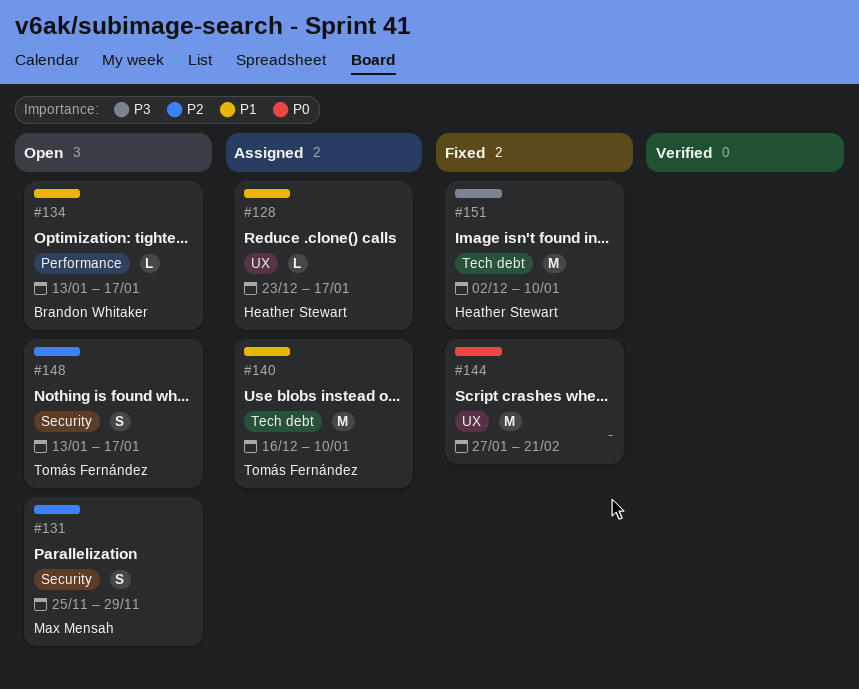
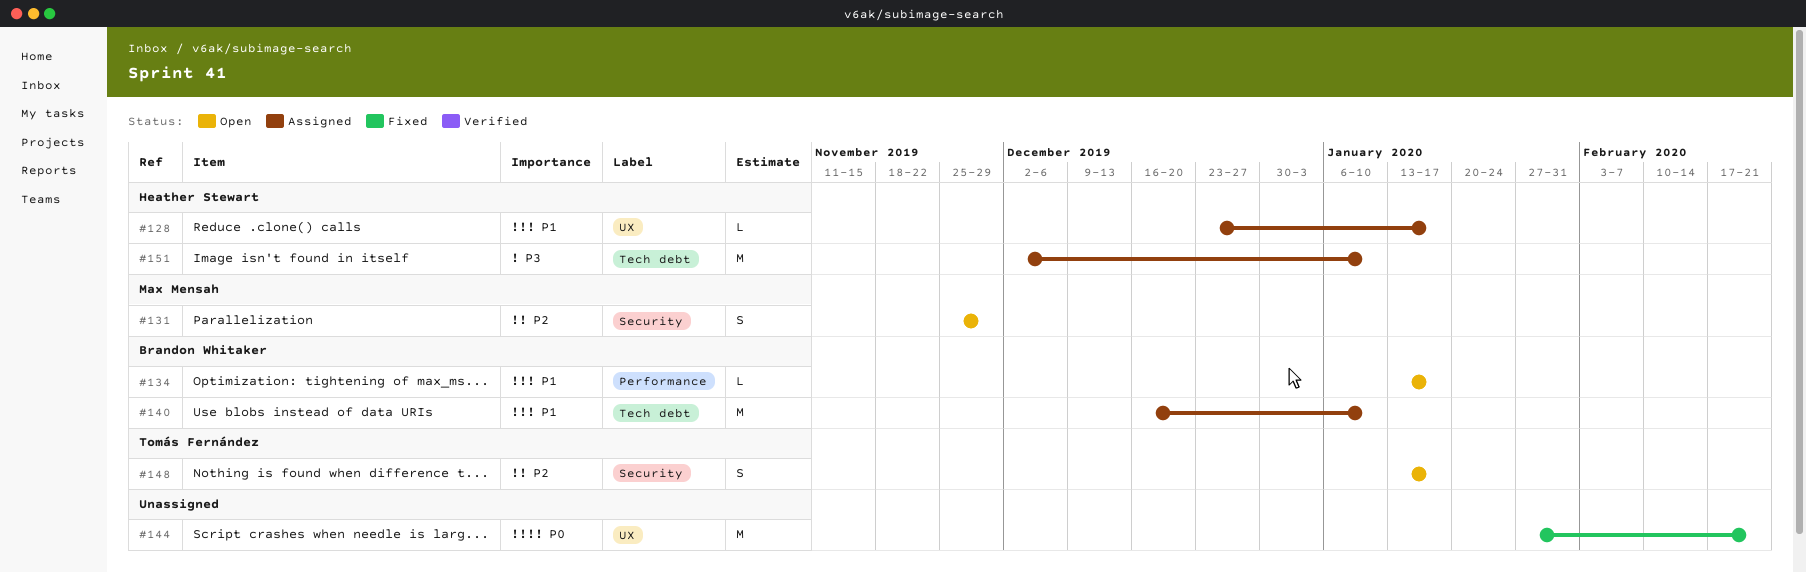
#140, owner: Tomás Fernández -> Brandon Whitaker
#151, status: Fixed -> Assigned

